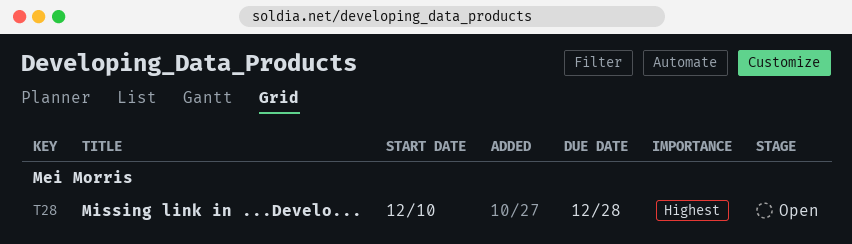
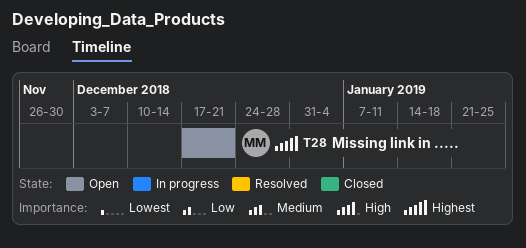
T28, start: Dec 10 -> Dec 17
T28, due: Dec 28 -> Dec 21

